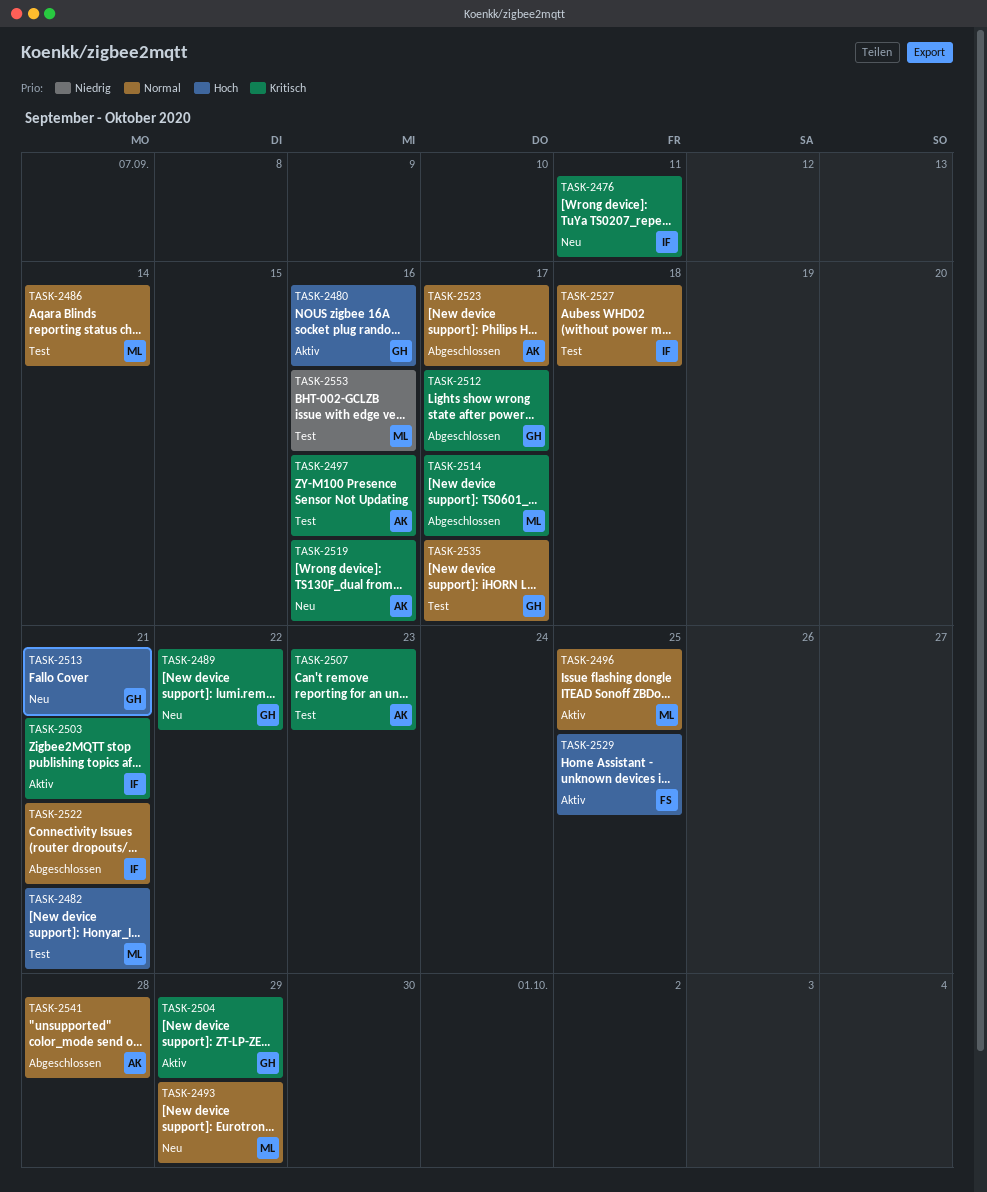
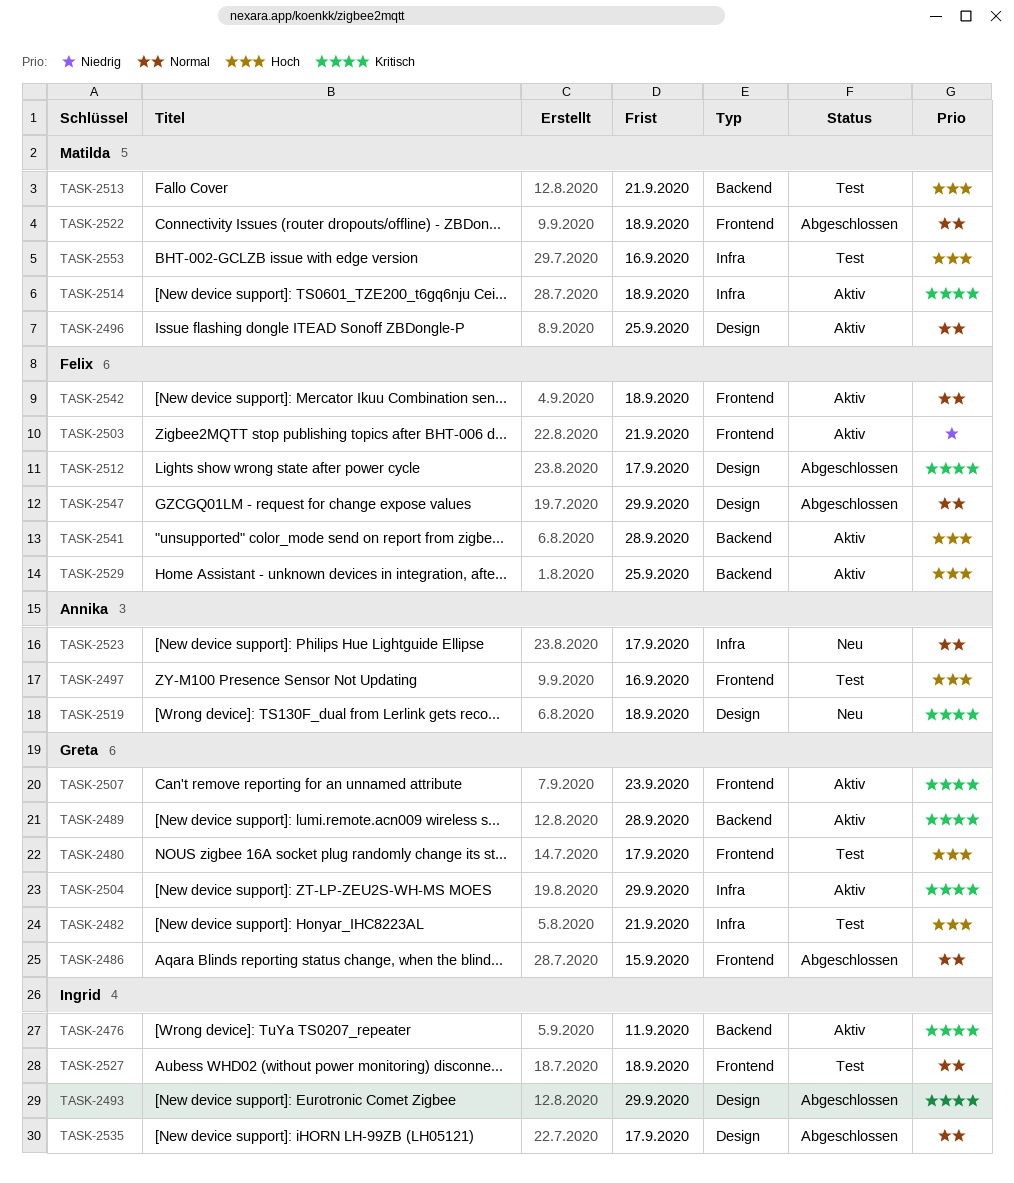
TASK-2476, status: Neu -> Aktiv
TASK-2480, status: Aktiv -> Test
TASK-2480, due: Sep 16 -> Sep 17
TASK-2482, owner: Matilda -> Greta
TASK-2486, status: Test -> Abgeschlossen
TASK-2486, owner: Matilda -> Greta
TASK-2486, due: Sep 14 -> Sep 15
TASK-2489, status: Neu -> Aktiv
TASK-2489, due: Sep 22 -> Sep 28
TASK-2493, status: Neu -> Abgeschlossen
TASK-2493, owner: Matilda -> Ingrid
TASK-2493, priority: Normal -> Kritisch
TASK-2497, priority: Kritisch -> Hoch
TASK-2503, owner: Ingrid -> Felix
TASK-2503, priority: Kritisch -> Niedrig
TASK-2507, status: Test -> Aktiv
TASK-2507, owner: Annika -> Greta
TASK-2512, owner: Greta -> Felix
TASK-2513, status: Neu -> Test
TASK-2513, owner: Greta -> Matilda
TASK-2514, status: Abgeschlossen -> Aktiv
TASK-2514, due: Sep 17 -> Sep 18
TASK-2519, due: Sep 16 -> Sep 18
TASK-2522, owner: Ingrid -> Matilda
TASK-2522, due: Sep 21 -> Sep 18
TASK-2523, status: Abgeschlossen -> Neu
TASK-2535, status: Test -> Abgeschlossen
TASK-2535, owner: Greta -> Ingrid
TASK-2541, status: Abgeschlossen -> Aktiv
TASK-2541, owner: Annika -> Felix
TASK-2541, priority: Normal -> Hoch
TASK-2542: none -> present
TASK-2547: none -> present
TASK-2553, priority: Niedrig -> Hoch

